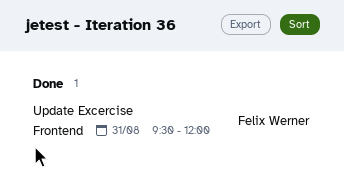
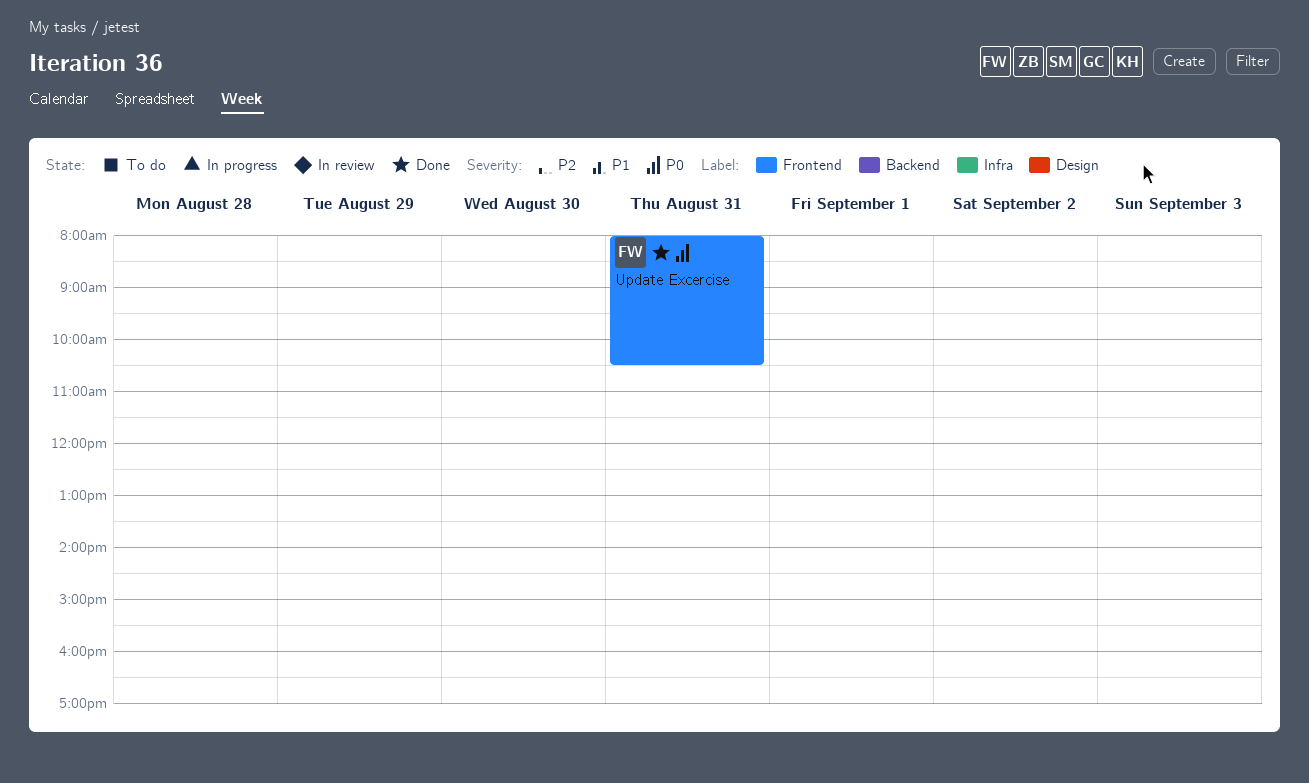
Update Excercise, begins: 09:30 -> 08:00
Update Excercise, ends: 12:00 -> 10:30

